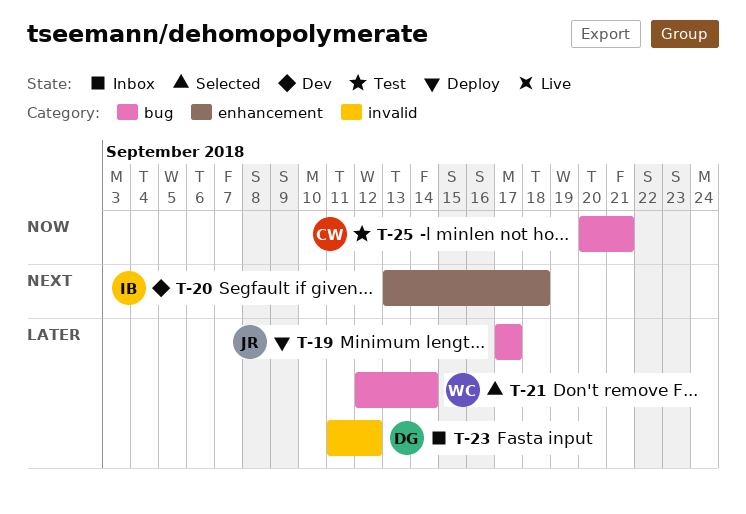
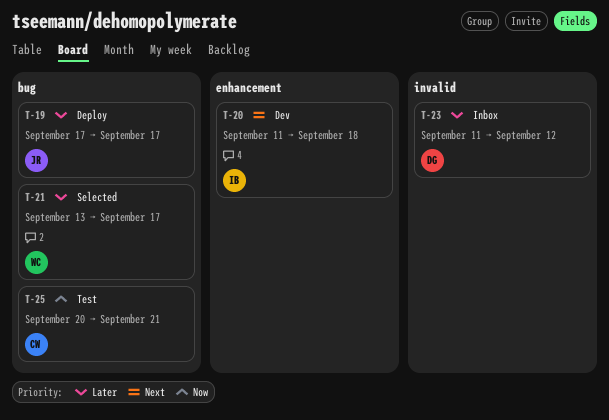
T-20, start: Sep 13 -> Sep 11
T-21, start: Sep 12 -> Sep 13
T-21, due: Sep 14 -> Sep 17

